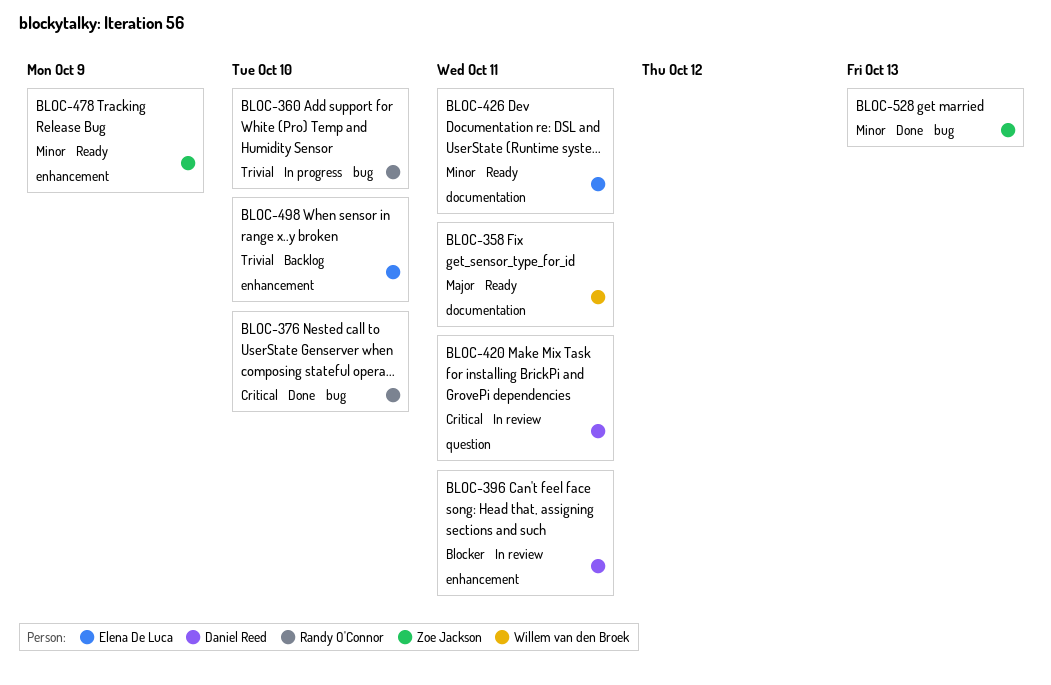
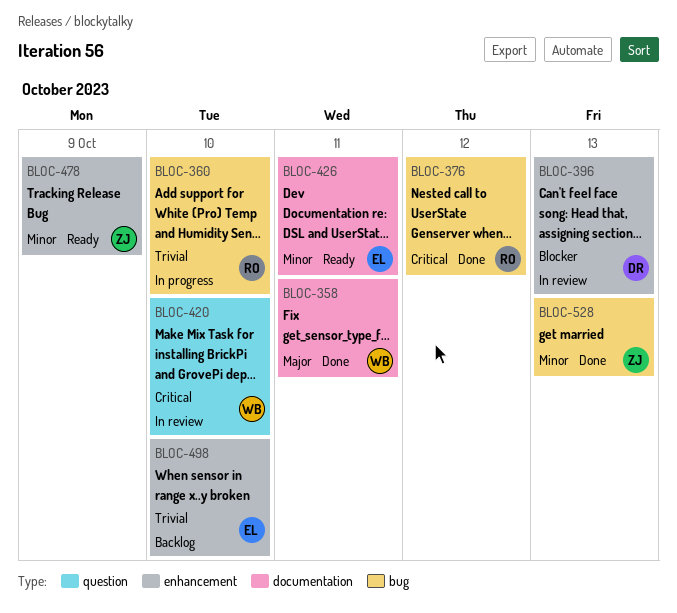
BLOC-358, status: Ready -> Done
BLOC-376, due: Oct 10 -> Oct 12
BLOC-396, due: Oct 11 -> Oct 13
BLOC-420, owner: Daniel Reed -> Willem van den Broek
BLOC-420, due: Oct 11 -> Oct 10

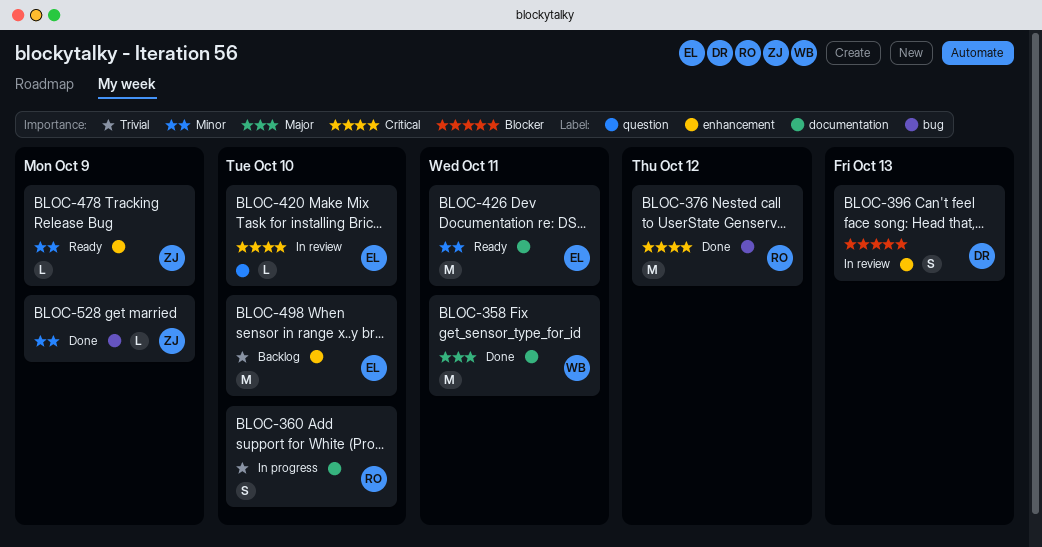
BLOC-360, label: bug -> documentation
BLOC-420, owner: WB -> EL
BLOC-528, due: Oct 13 -> Oct 9

